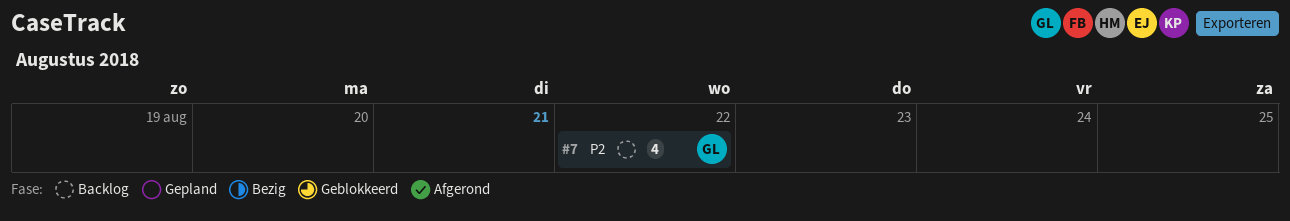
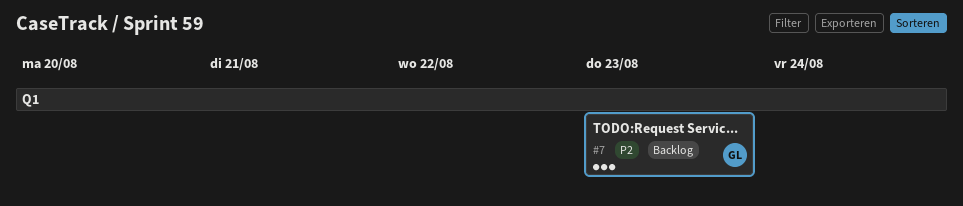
#7, estimate: 4 -> 3
#7, due: Aug 22 -> Aug 23

